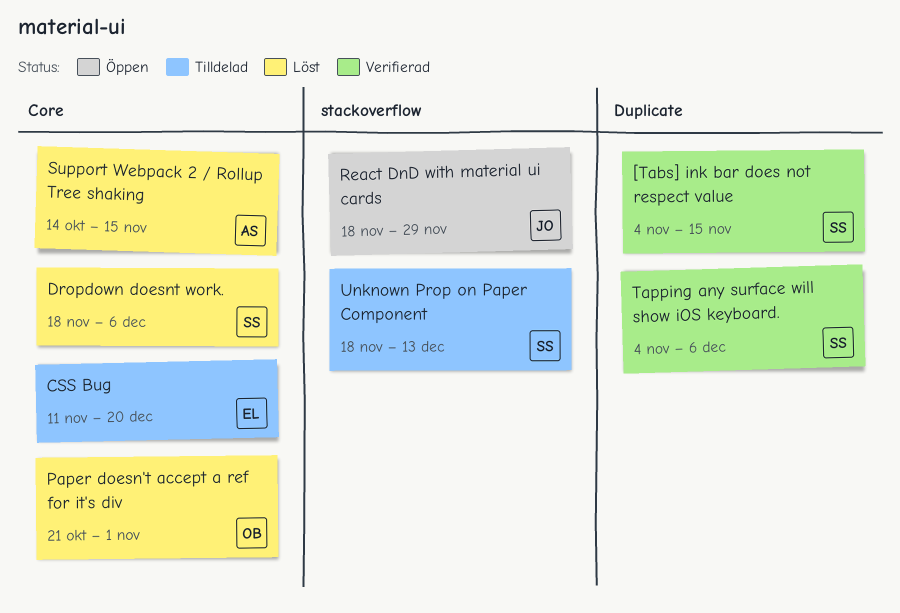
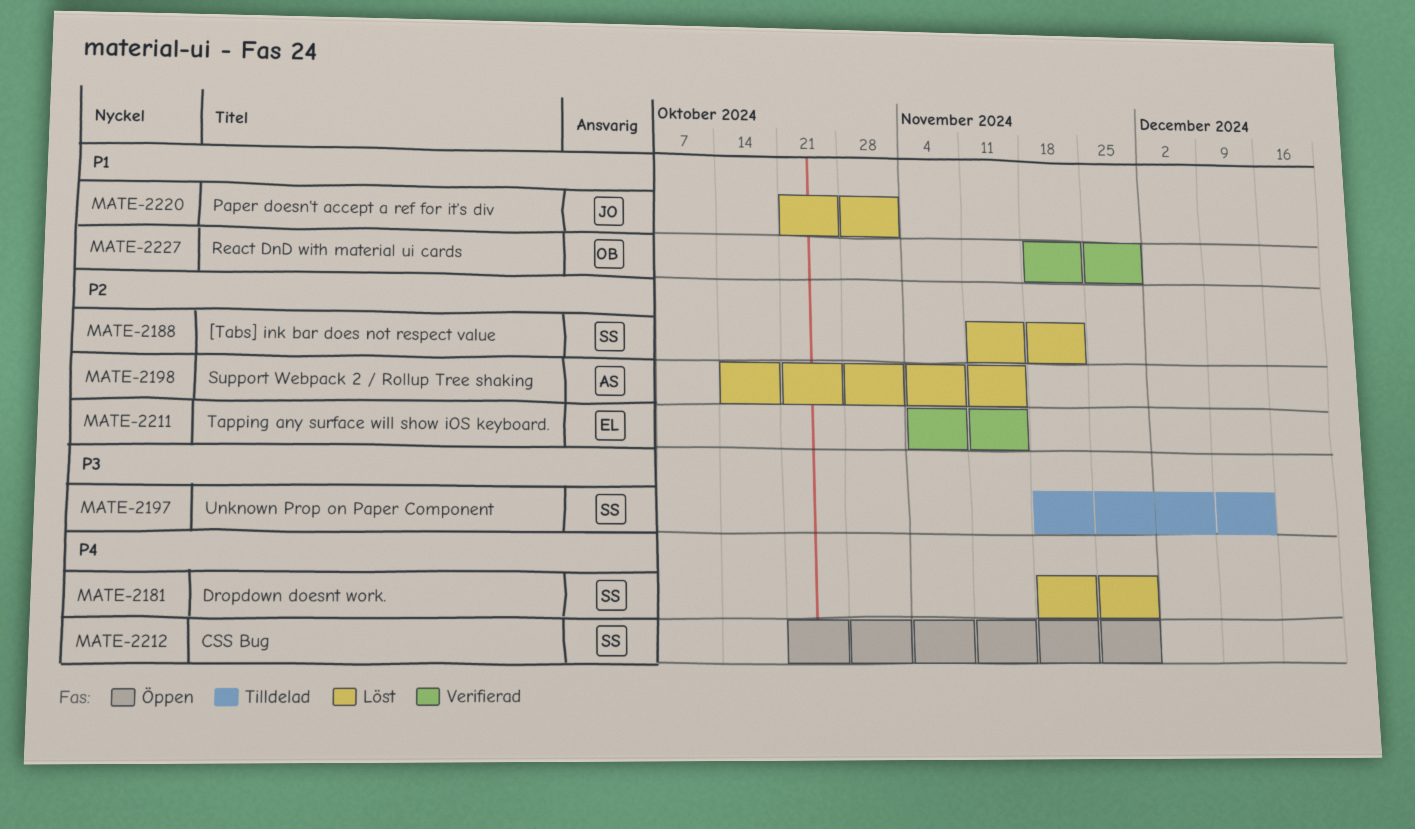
[Tabs] ink bar does not respect value, status: Verifierad -> Löst
[Tabs] ink bar does not respect value, start: Nov 4 -> Nov 11
[Tabs] ink bar does not respect value, due: Nov 15 -> Nov 22
CSS Bug, status: Tilldelad -> Öppen
CSS Bug, owner: EL -> SS
CSS Bug, start: Nov 11 -> Oct 21
CSS Bug, due: Dec 20 -> Nov 29
Dropdown doesnt work., due: Dec 6 -> Nov 29
Paper doesn't accept a ref for it's div, owner: OB -> JO
React DnD with material ui cards, status: Öppen -> Verifierad
React DnD with material ui cards, owner: JO -> OB
Tapping any surface will show iOS keyboard., owner: SS -> EL
Tapping any surface will show iOS keyboard., due: Dec 6 -> Nov 15

